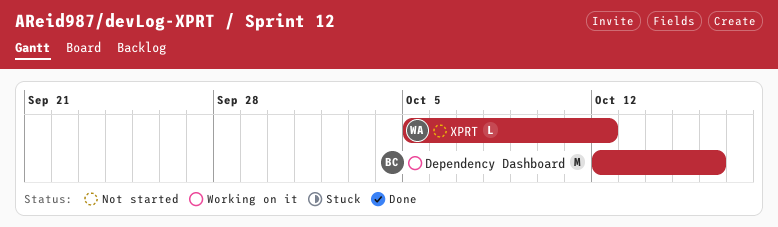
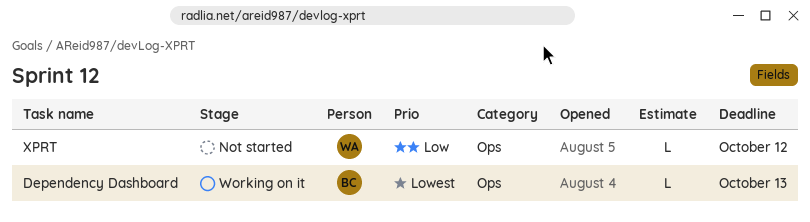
Dependency Dashboard, estimate: M -> L
Dependency Dashboard, due: Oct 16 -> Oct 13

